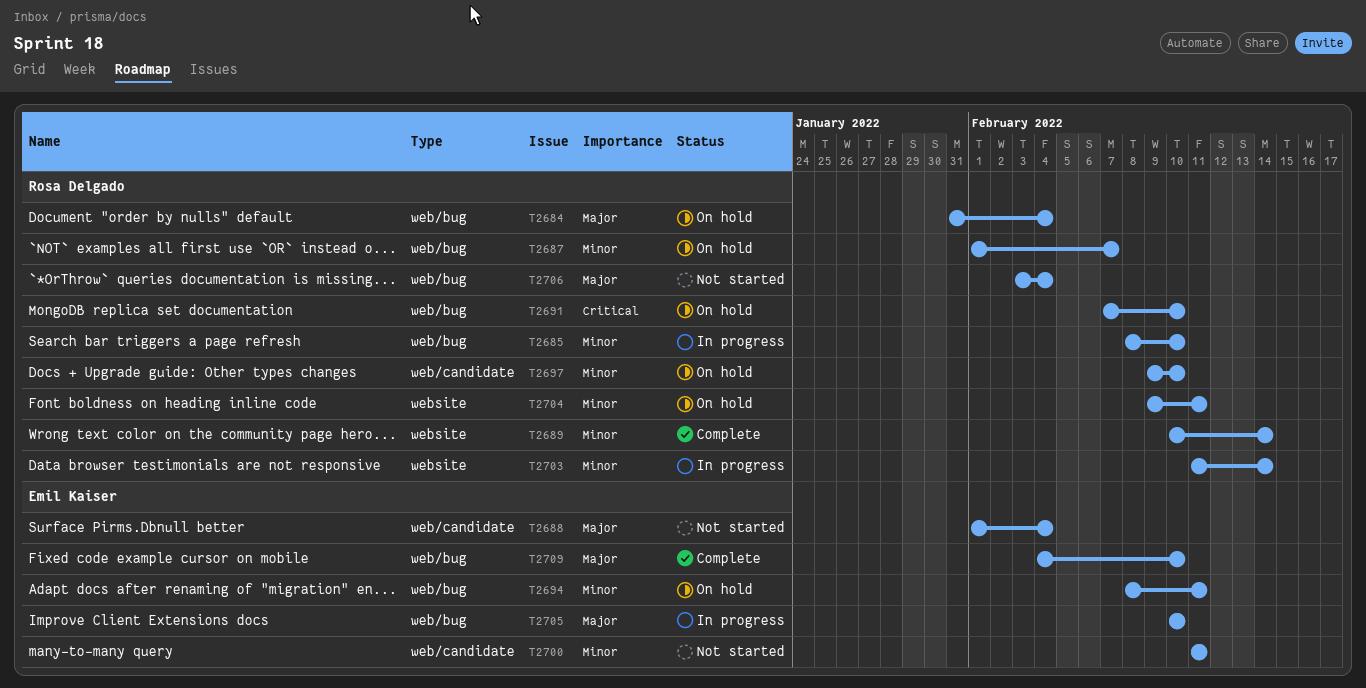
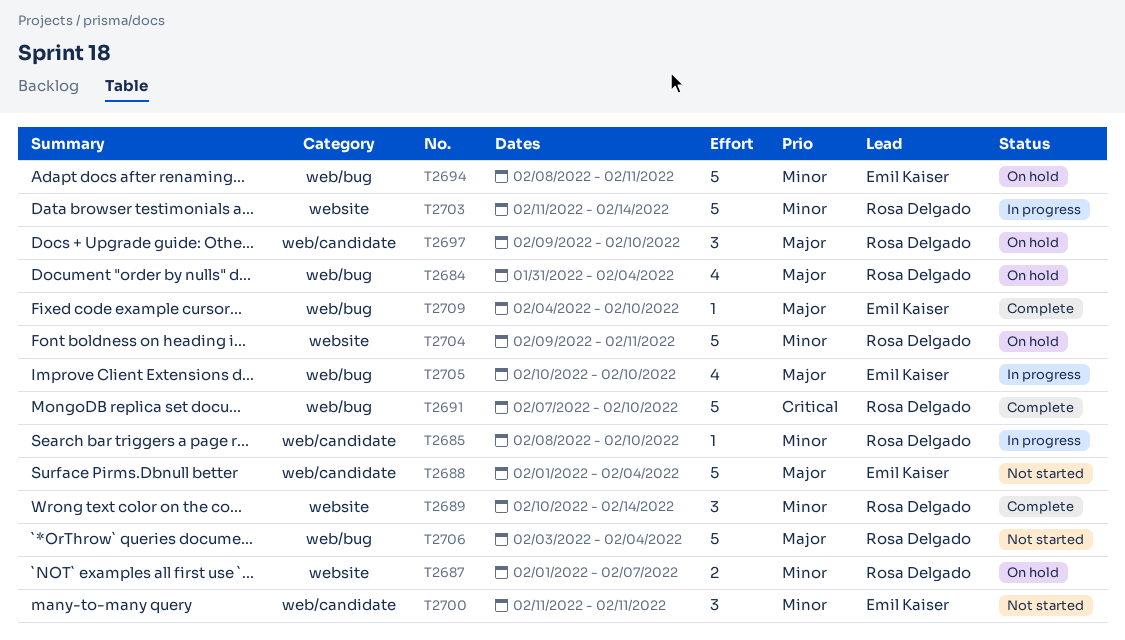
T2685, label: web/bug -> web/candidate
T2687, label: web/bug -> website
T2691, status: On hold -> Complete
T2697, priority: Minor -> Major

